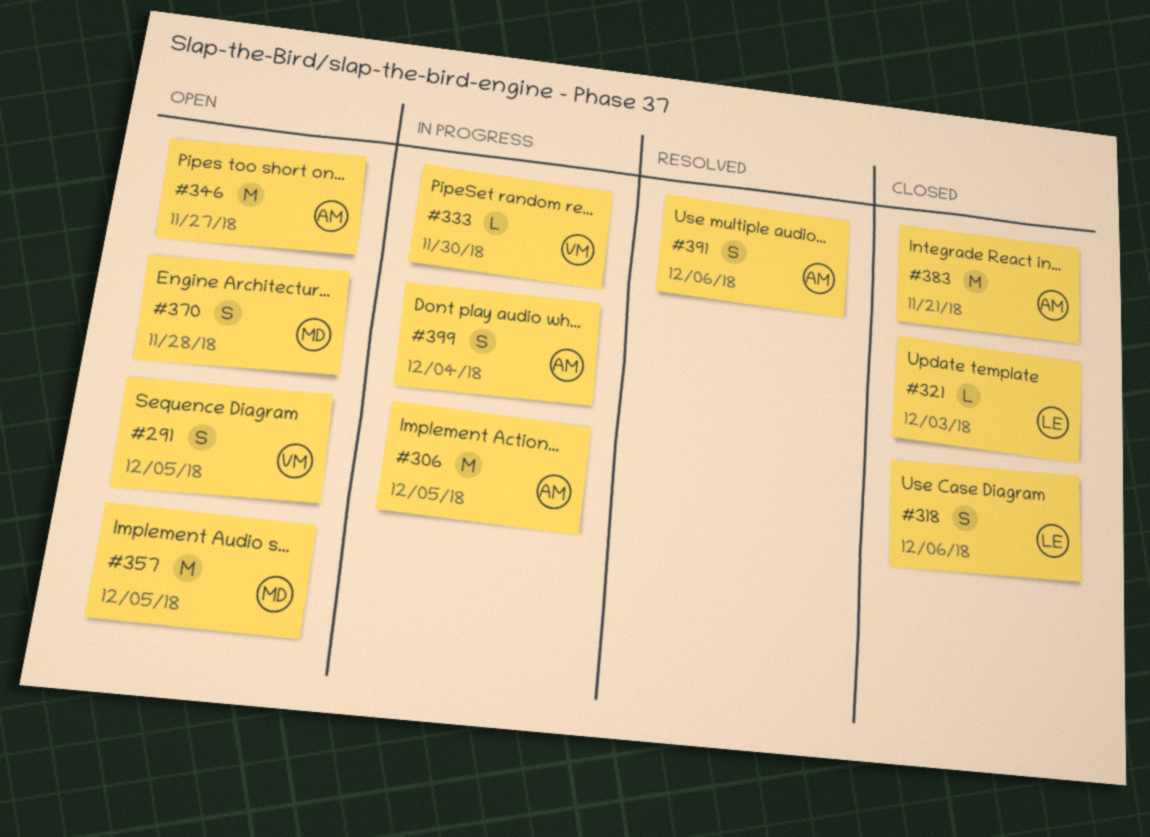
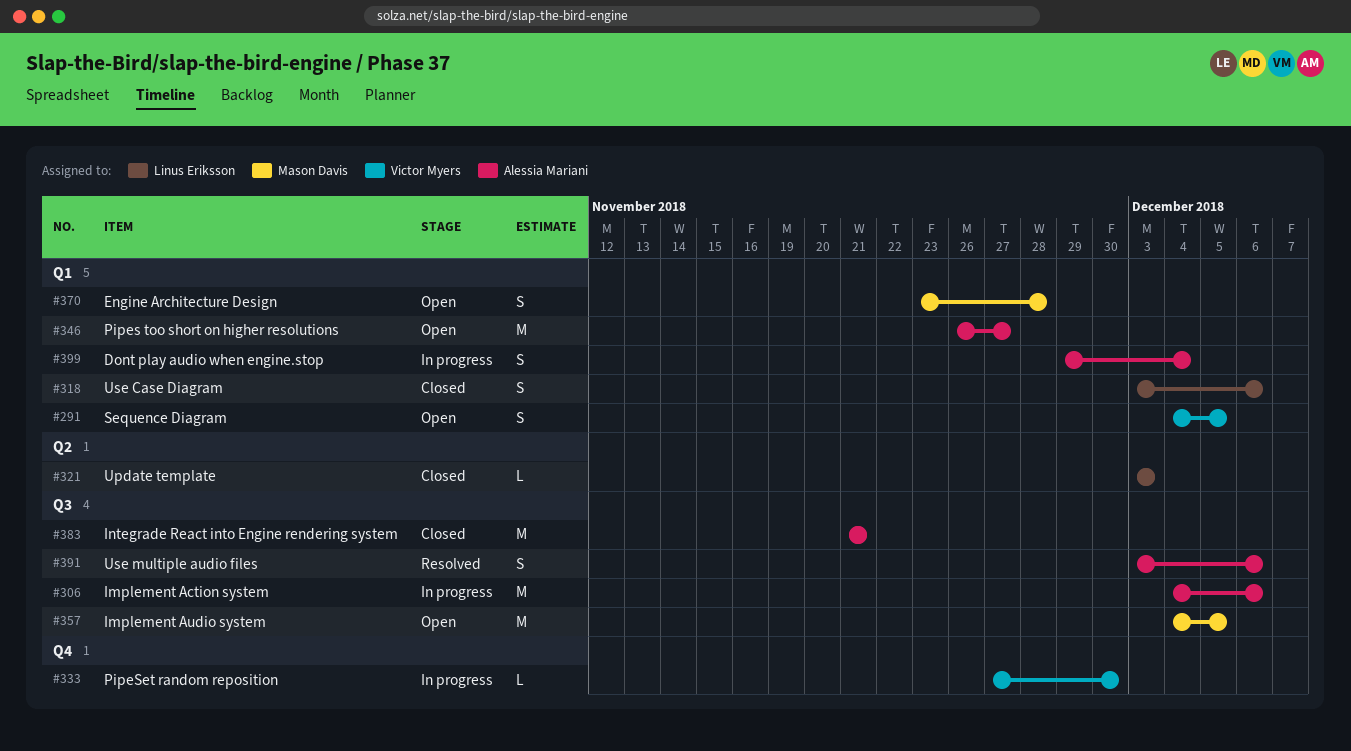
#306, due: Dec 5 -> Dec 6

